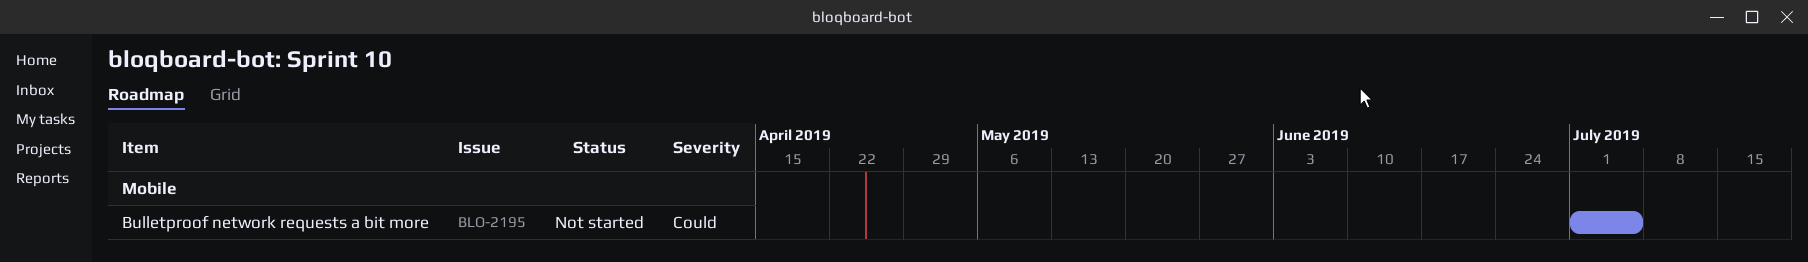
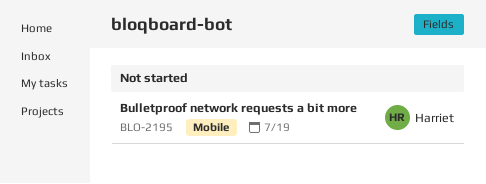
BLO-2195, due: Jul 5 -> Jul 19

